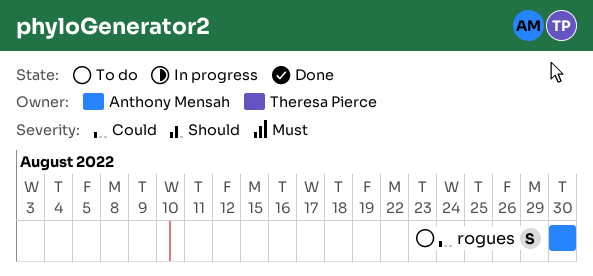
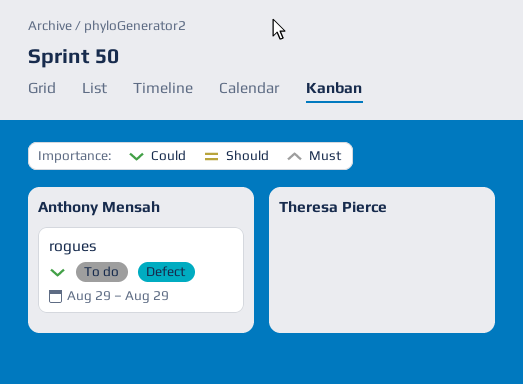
rogues, start: Aug 30 -> Aug 29
rogues, due: Aug 30 -> Aug 29

